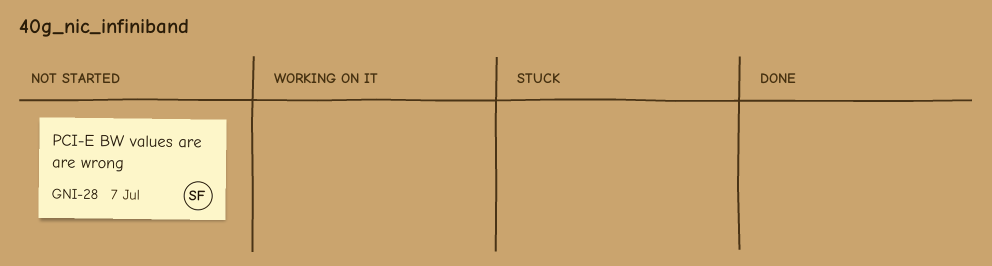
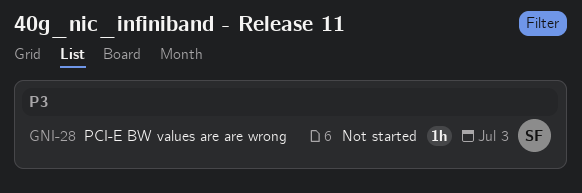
GNI-28, due: Jul 7 -> Jul 3

